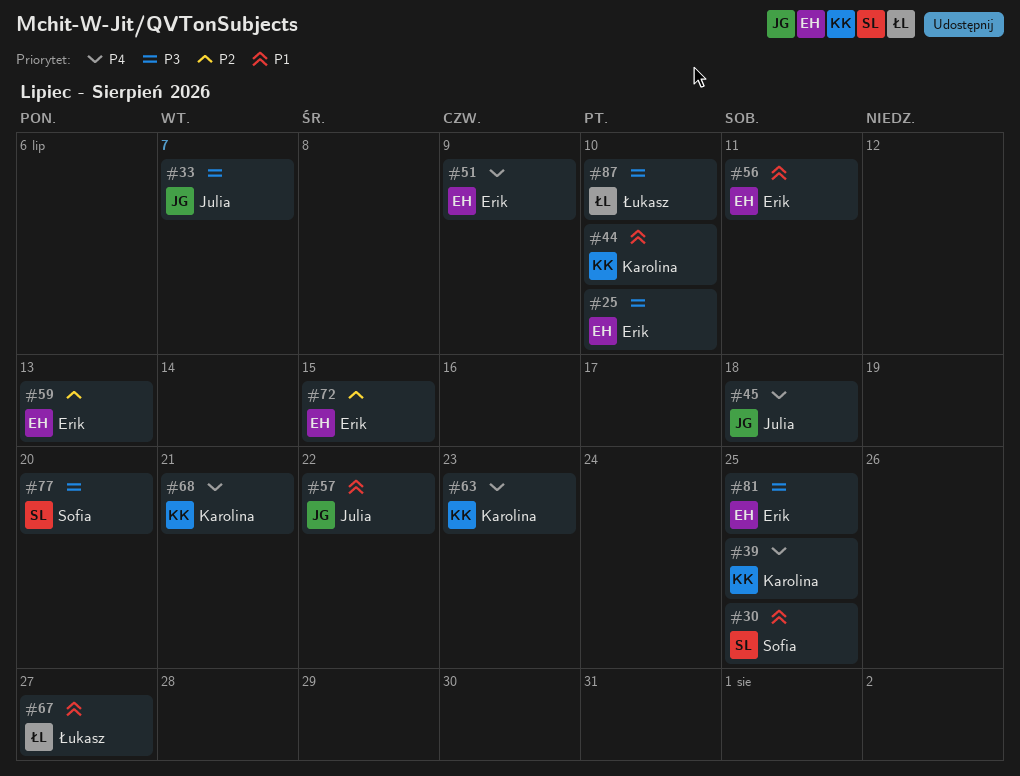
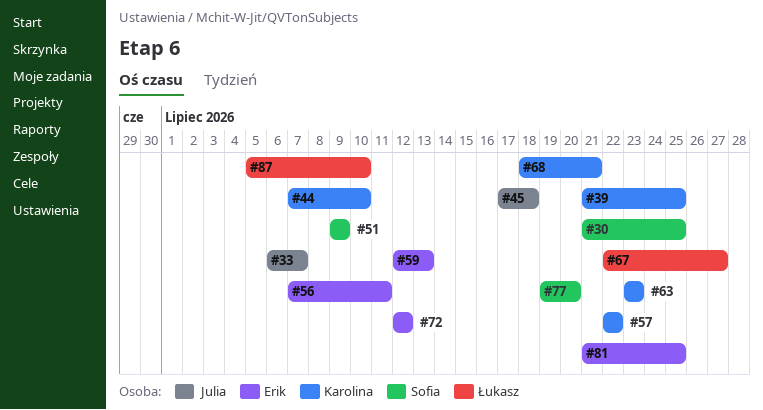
#25: present -> none
#51, owner: Erik -> Sofia
#57, owner: Julia -> Karolina
#72, due: Jul 15 -> Jul 12

